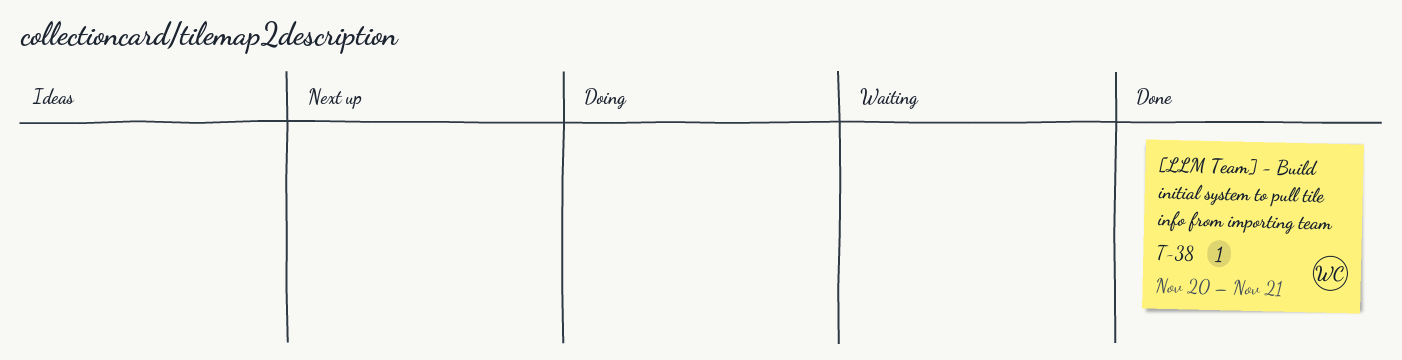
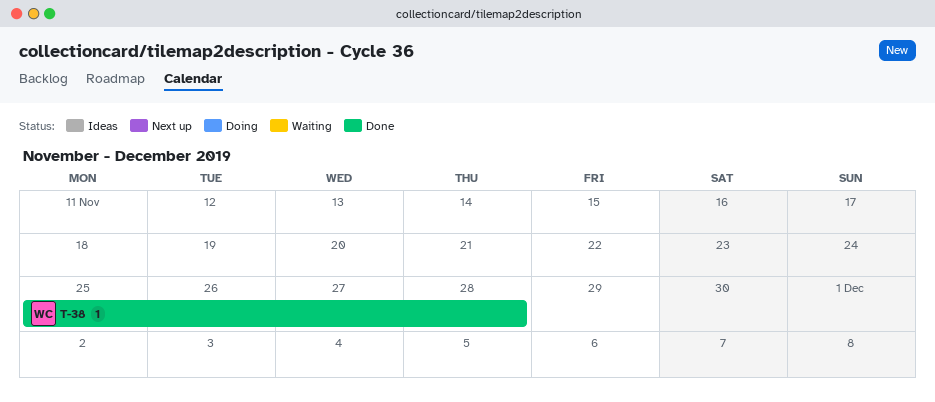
T-38, start: Nov 20 -> Nov 25
T-38, due: Nov 21 -> Nov 28

